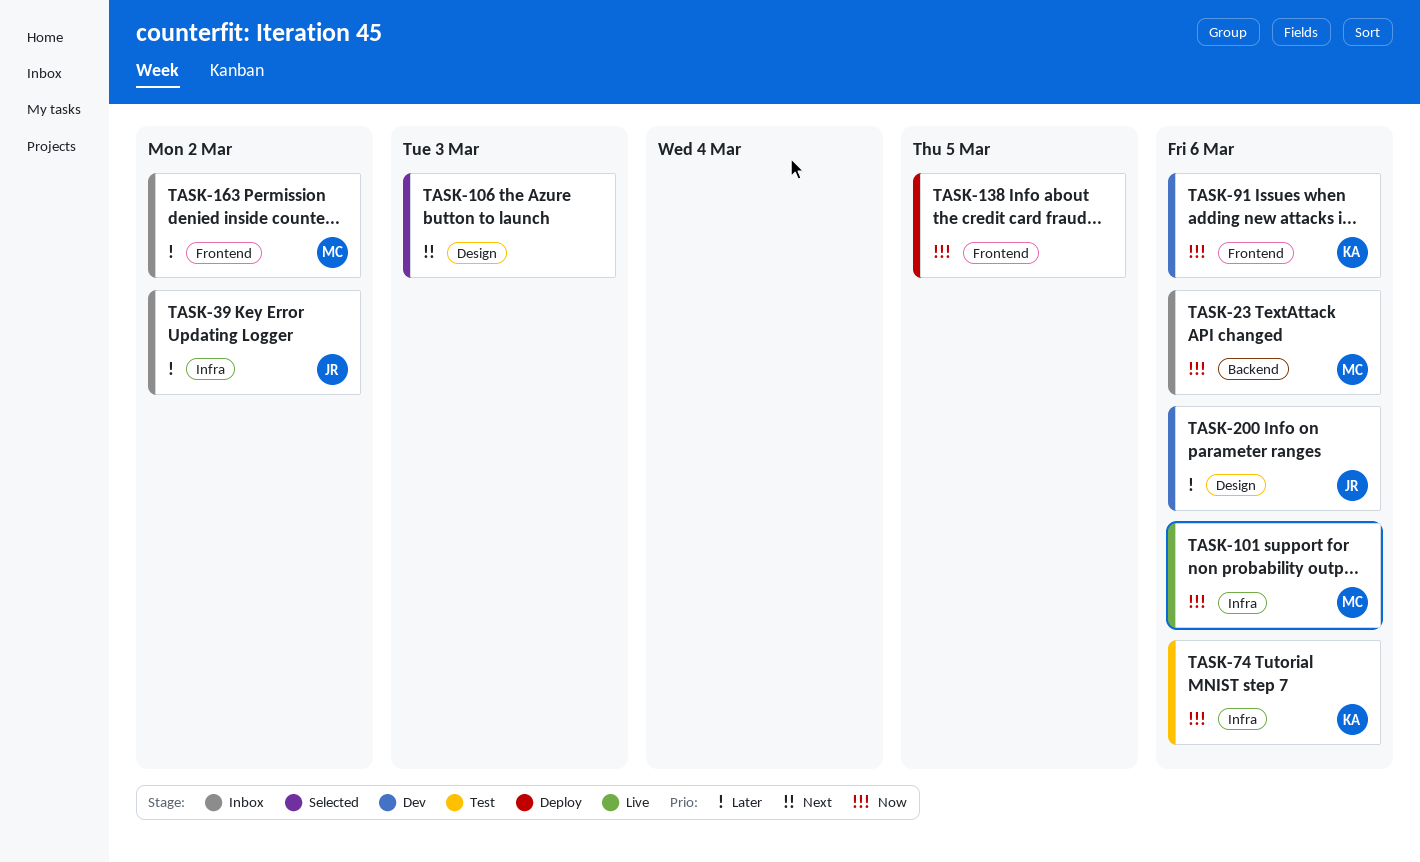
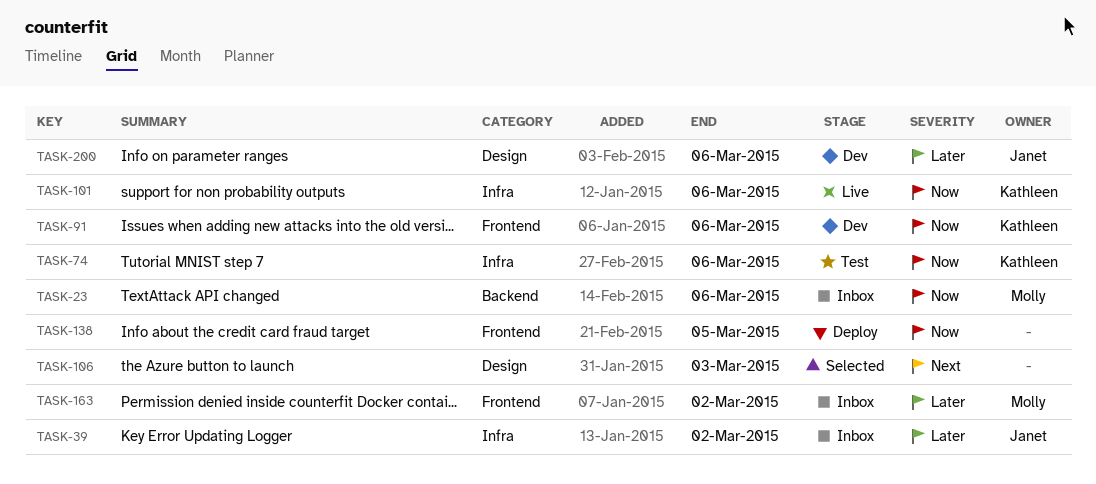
TASK-101, owner: Molly -> Kathleen

